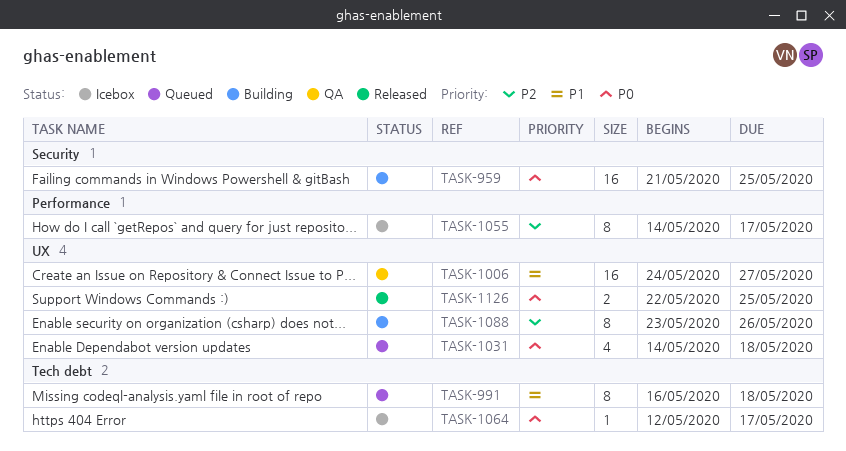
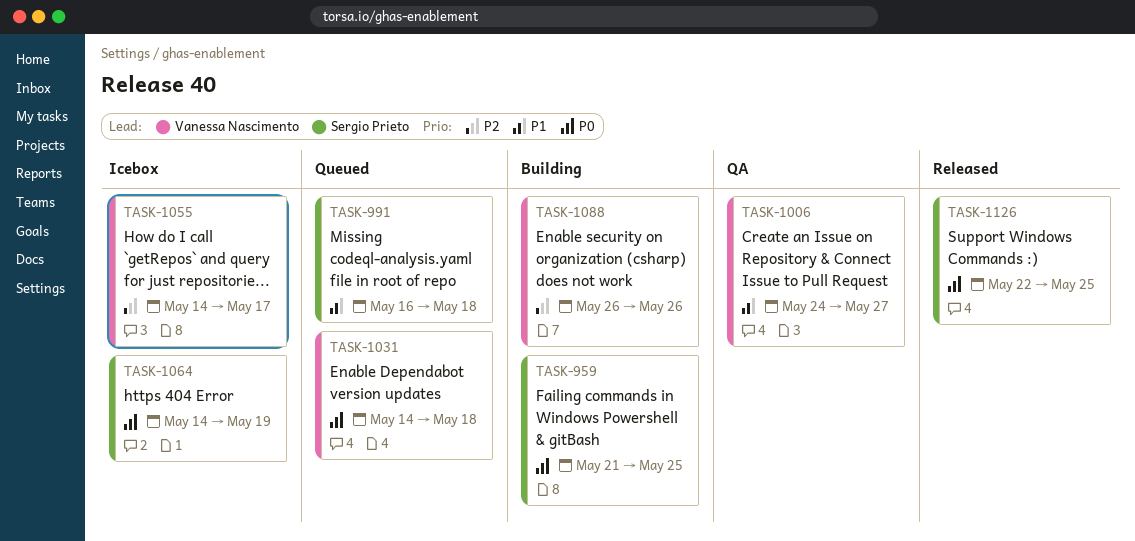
TASK-1064, start: May 12 -> May 14
TASK-1064, due: May 17 -> May 19
TASK-1088, start: May 23 -> May 26

